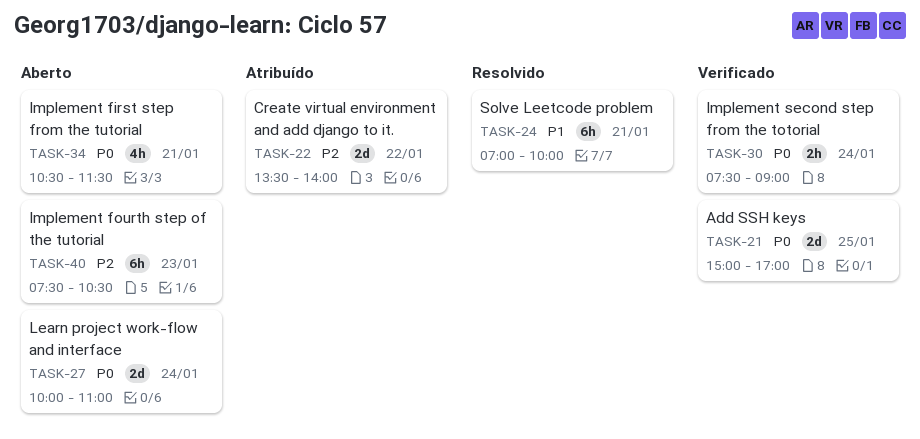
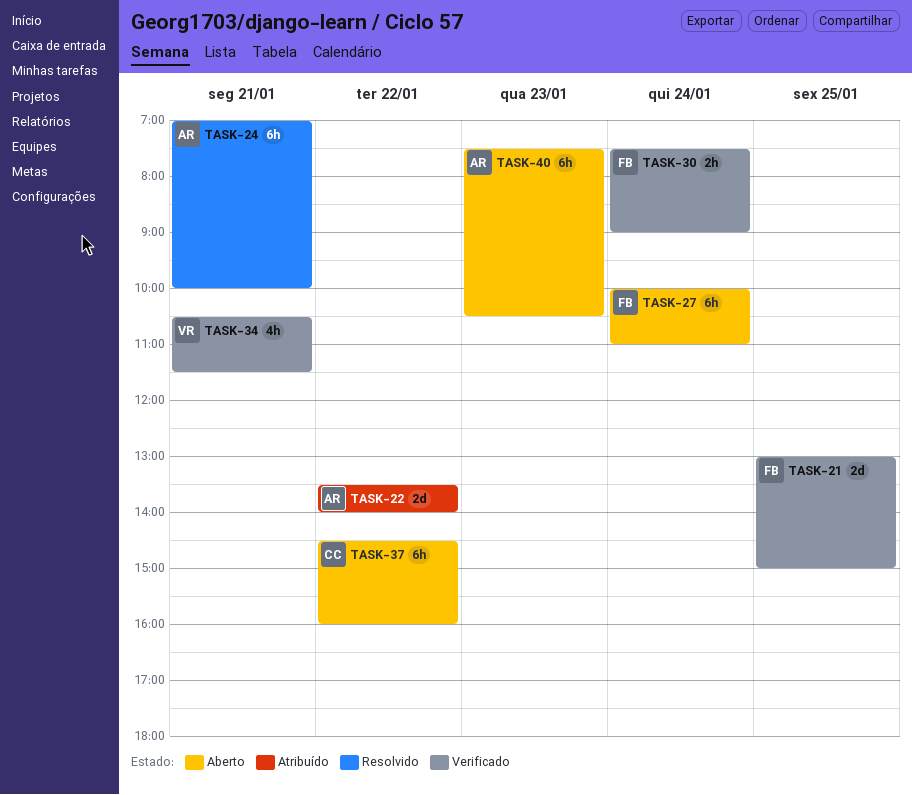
TASK-21, begins: 15:00 -> 13:00
TASK-21, ends: 17:00 -> 15:00
TASK-27, estimate: 2d -> 6h
TASK-34, status: Aberto -> Verificado
TASK-37: none -> present

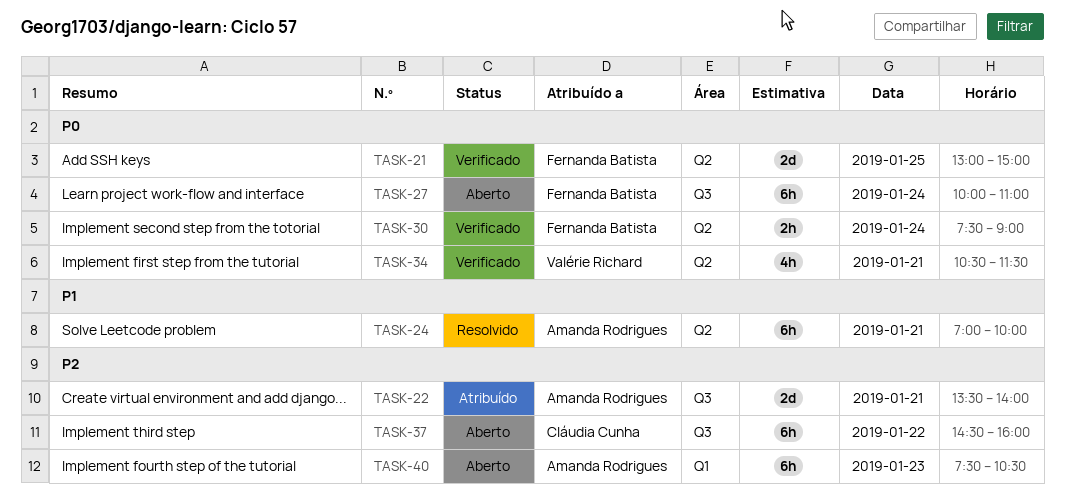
TASK-22, day: Jan 22 -> Jan 21

